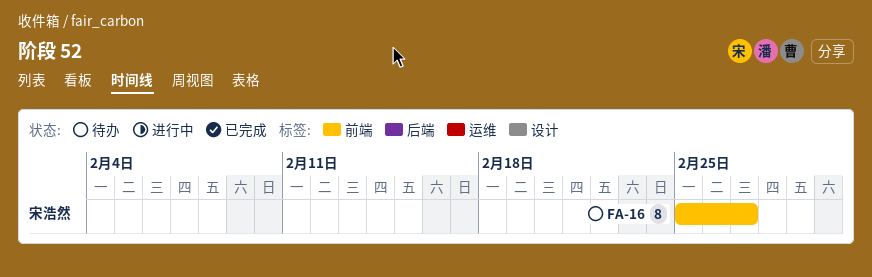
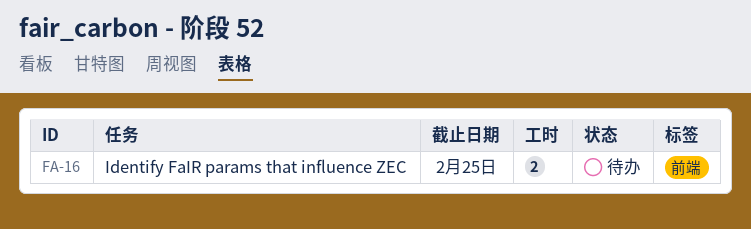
FA-16, estimate: 8 -> 2
FA-16, due: Feb 27 -> Feb 25

